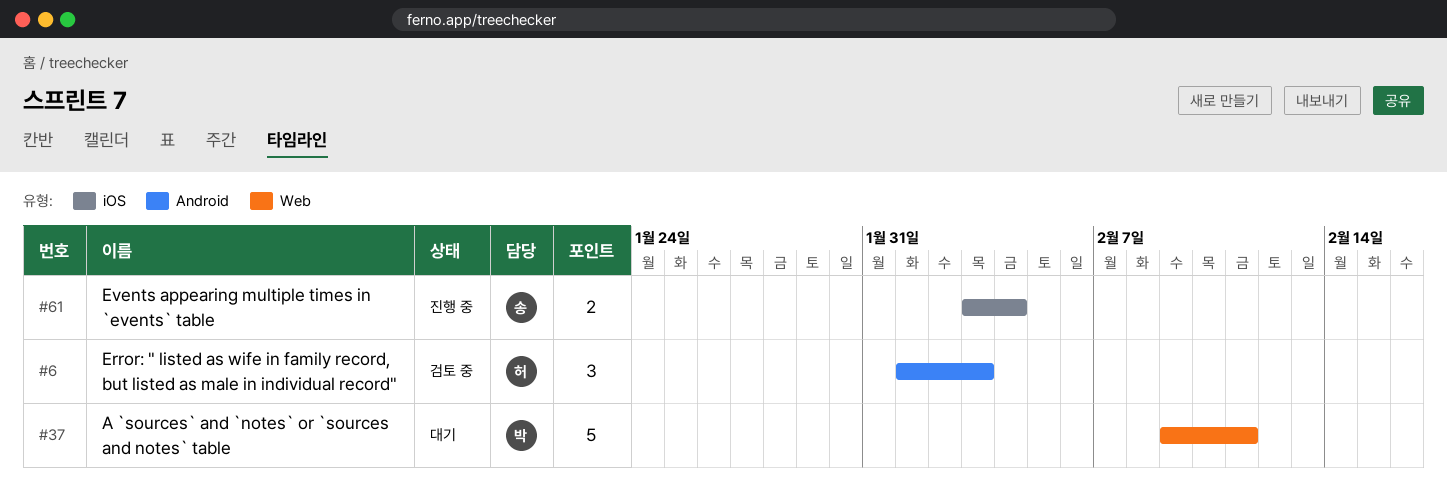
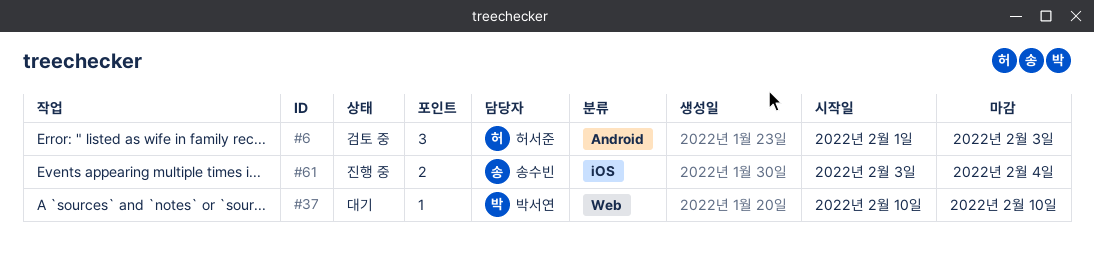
#37, estimate: 5 -> 1
#37, start: Feb 9 -> Feb 10
#37, due: Feb 11 -> Feb 10

